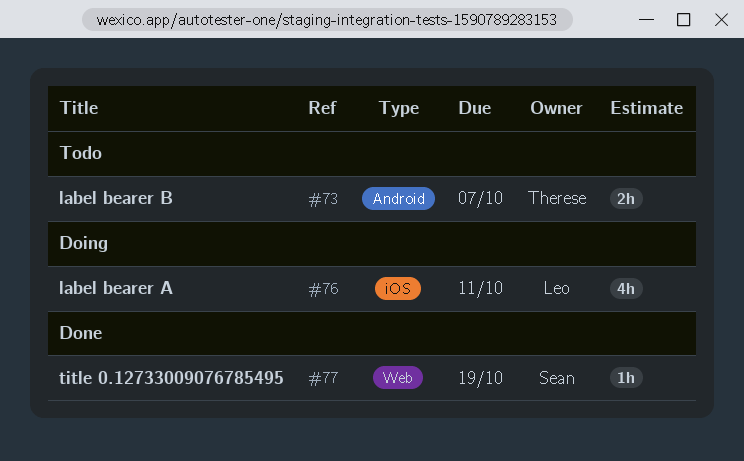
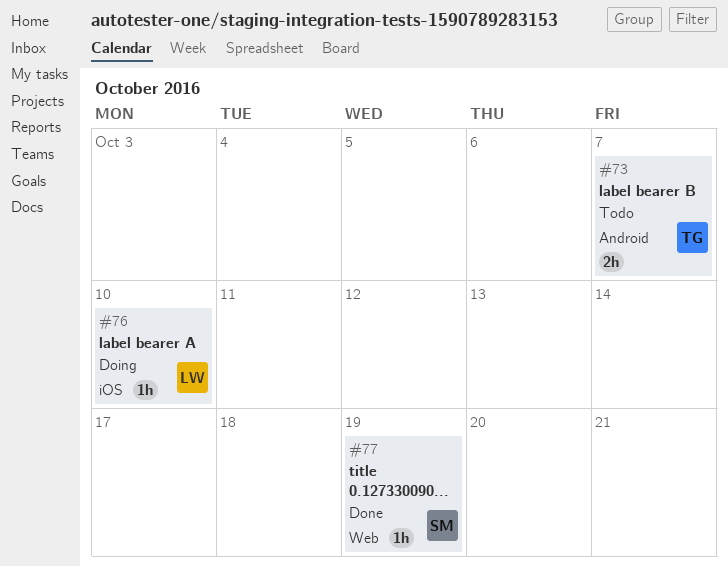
#76, estimate: 4h -> 1h
#76, due: Oct 11 -> Oct 10

